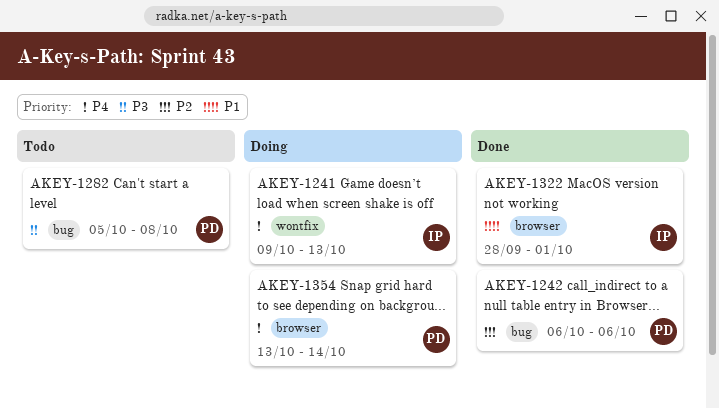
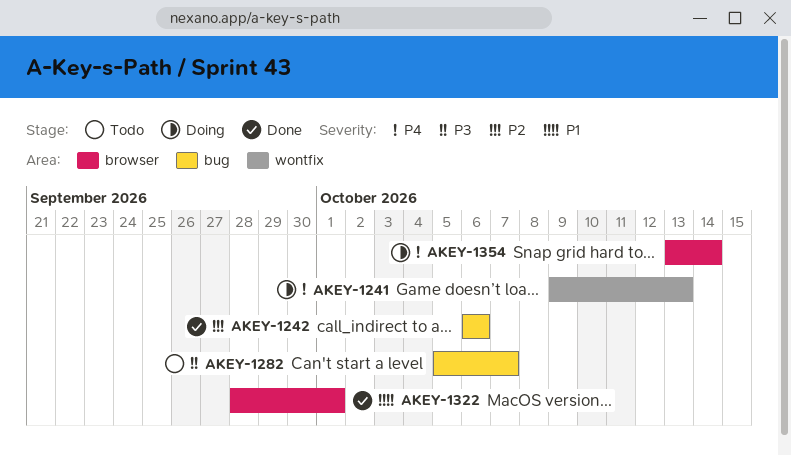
AKEY-1282, due: Oct 8 -> Oct 7

